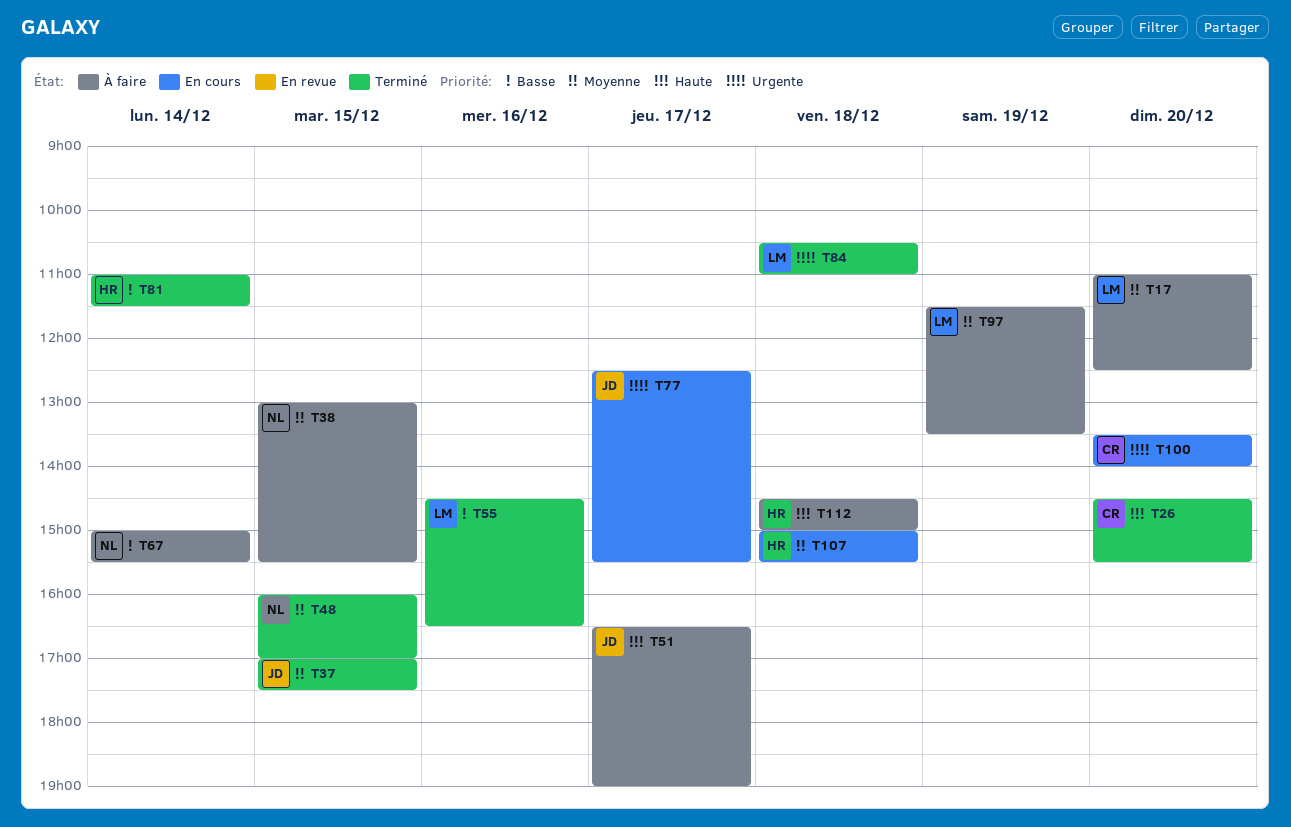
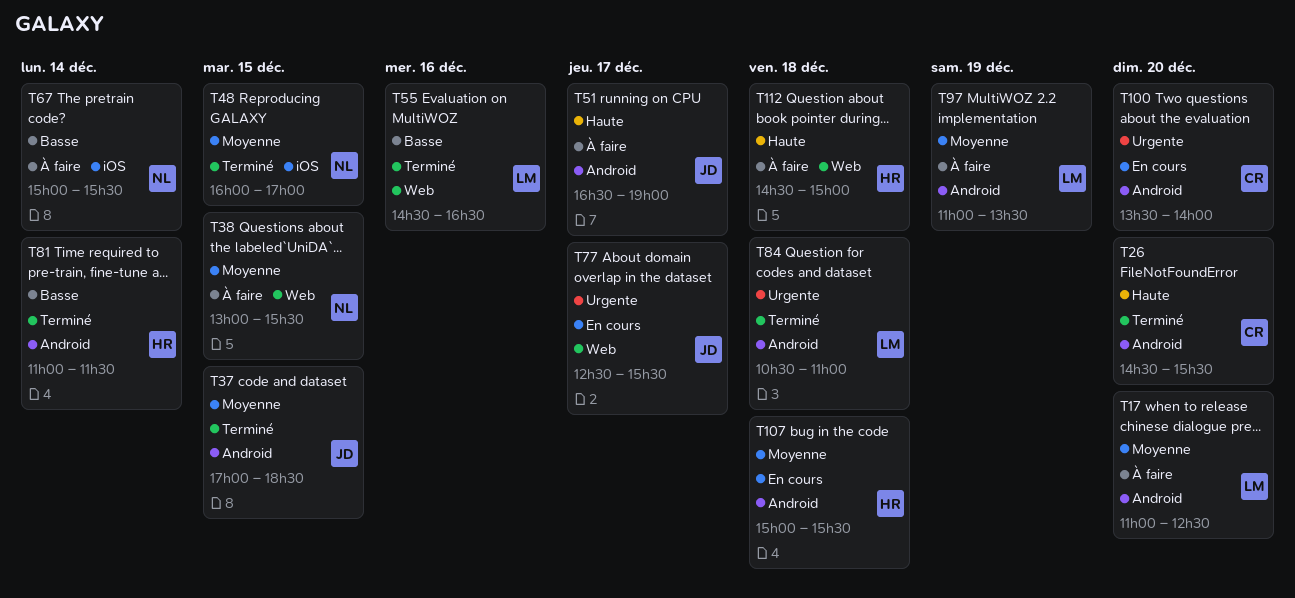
T37, ends: 17:30 -> 18:30
T97, begins: 11:30 -> 11:00

